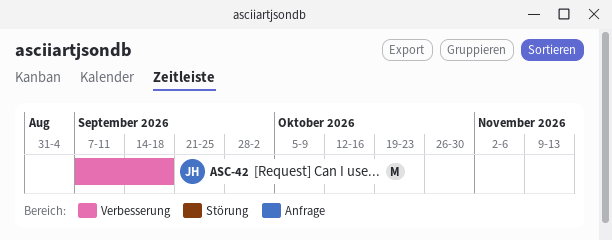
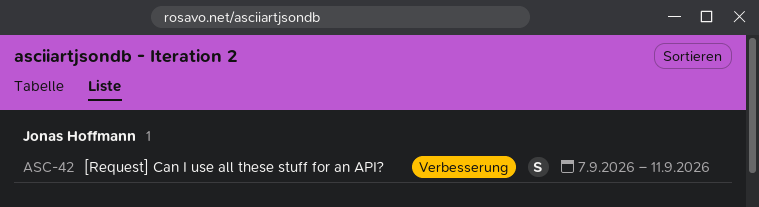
ASC-42, estimate: M -> S
ASC-42, due: Sep 18 -> Sep 11

